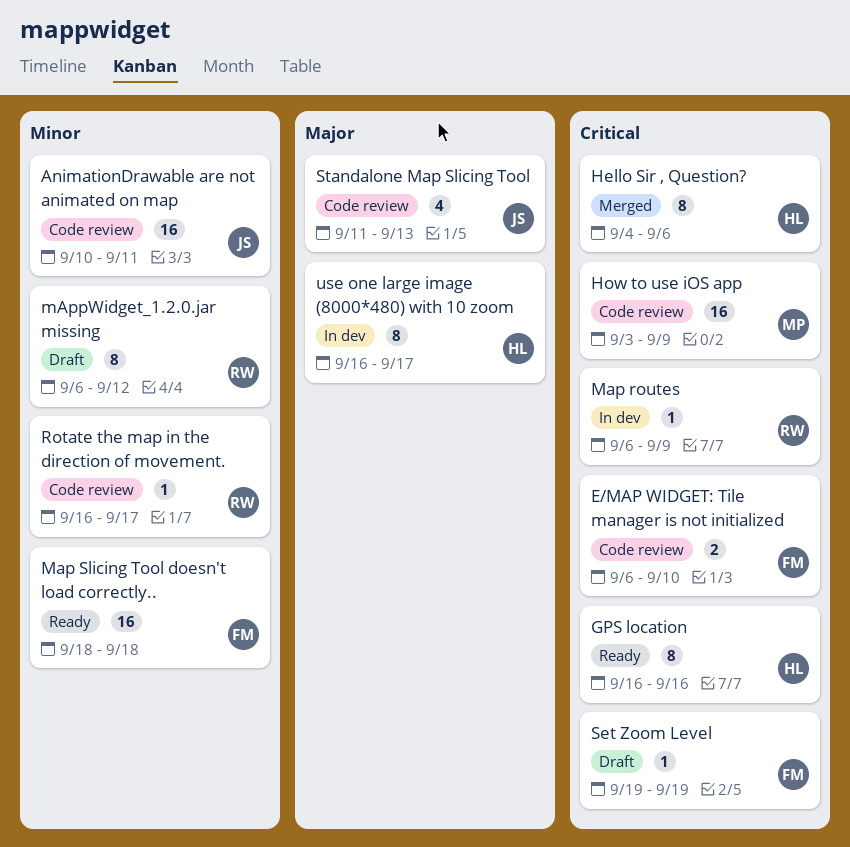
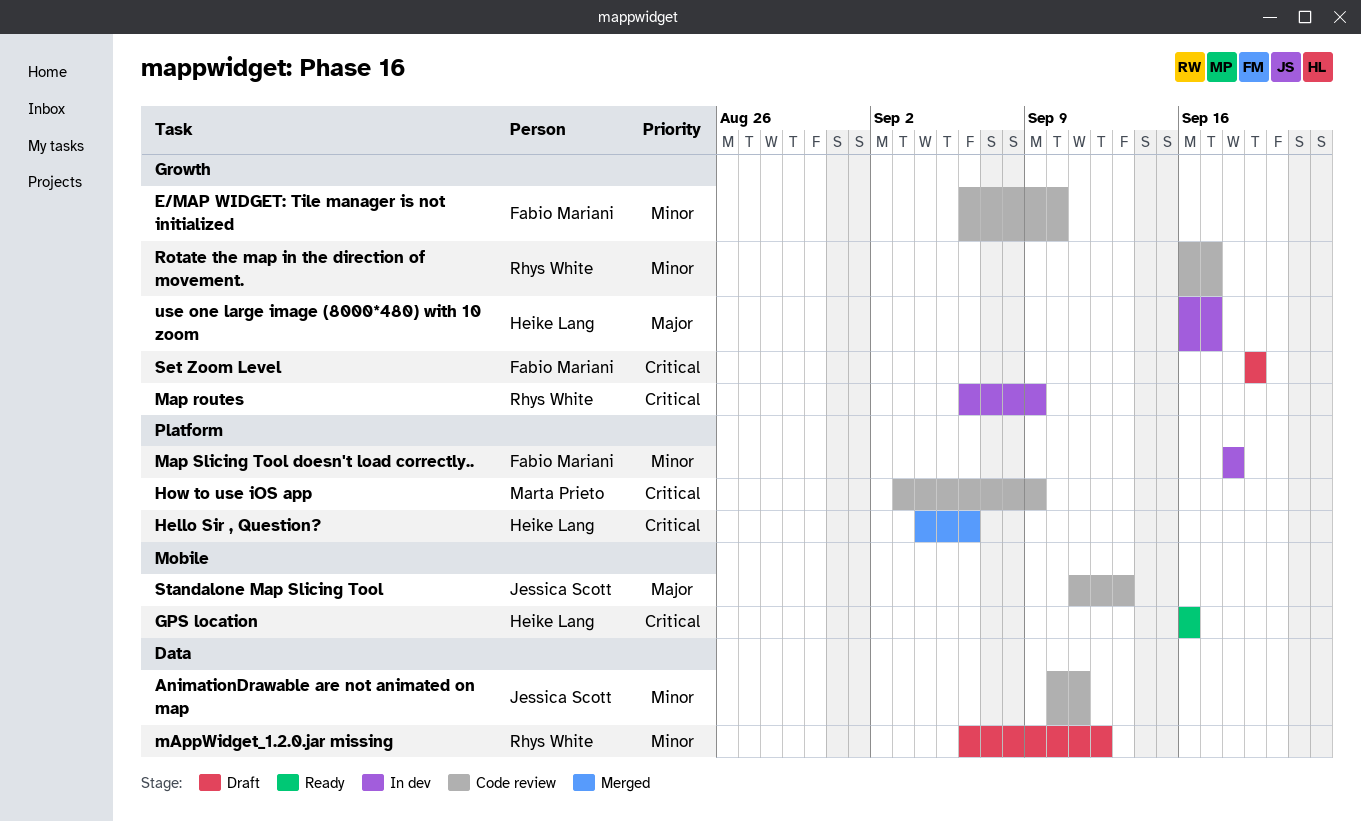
E/MAP WIDGET: Tile manager is not initialized, priority: Critical -> Minor
Map Slicing Tool doesn't load correctly.., status: Ready -> In dev

